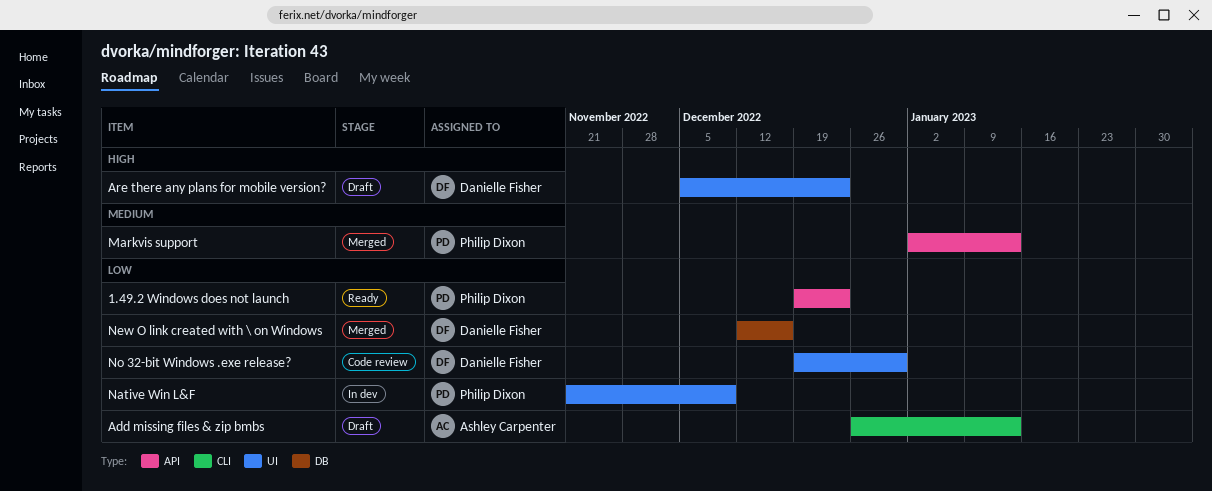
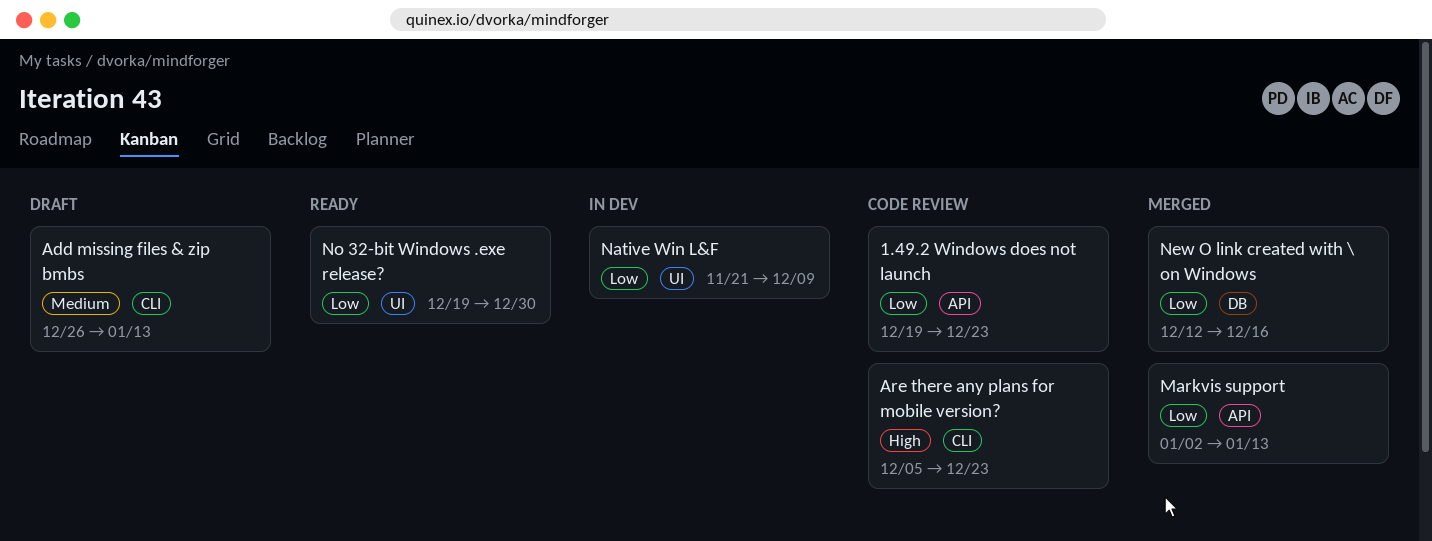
1.49.2 Windows does not launch, status: Ready -> Code review
Add missing files & zip bmbs, priority: Low -> Medium
Are there any plans for mobile version?, status: Draft -> Code review
Are there any plans for mobile version?, label: UI -> CLI
Markvis support, priority: Medium -> Low
No 32-bit Windows .exe release?, status: Code review -> Ready

